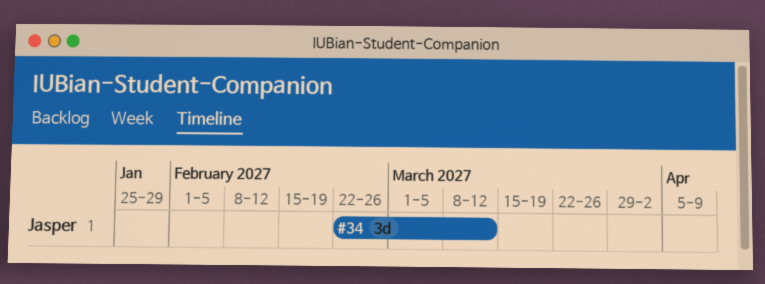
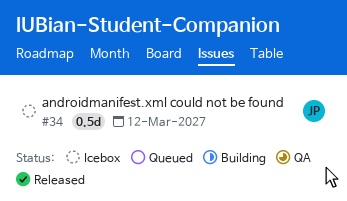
#34, estimate: 3d -> 0.5d

